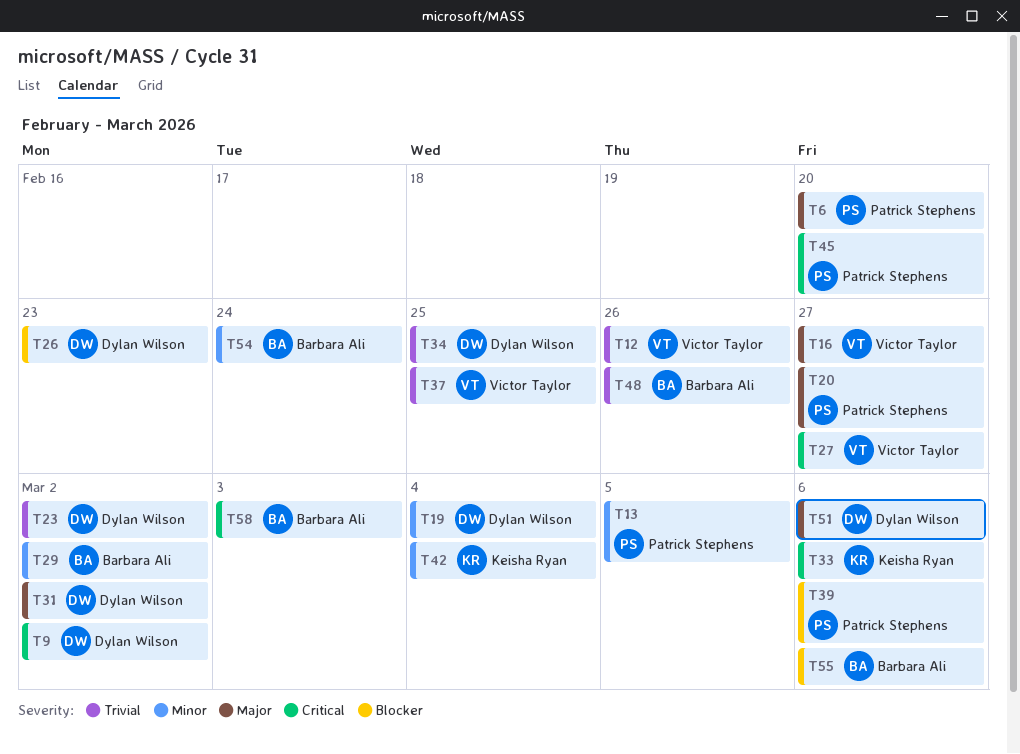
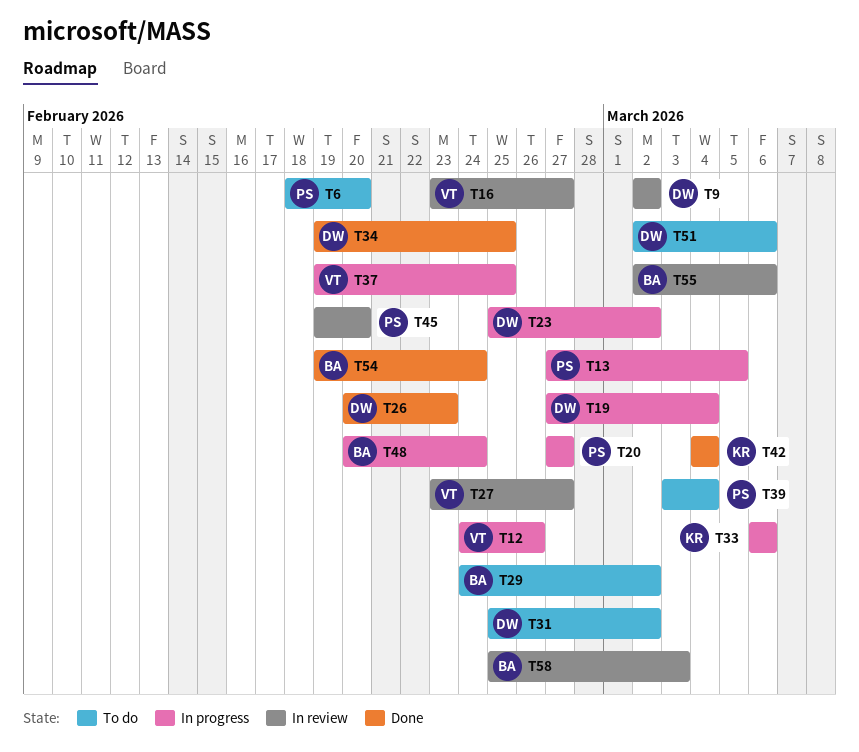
T39, due: Mar 6 -> Mar 4
T48, due: Feb 26 -> Feb 24

